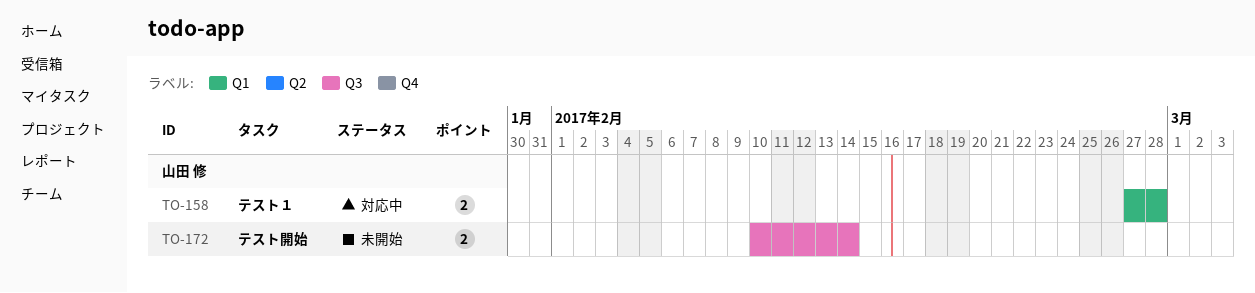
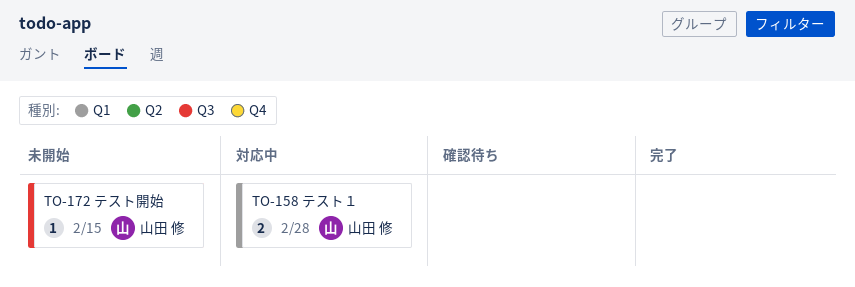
TO-172, estimate: 2 -> 1
TO-172, due: Feb 14 -> Feb 15

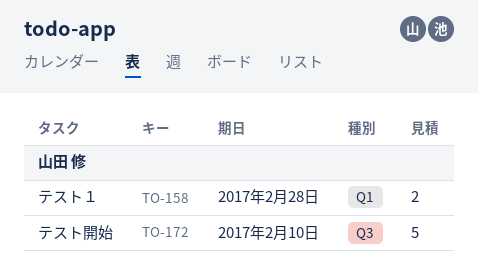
TO-172, estimate: 1 -> 5
TO-172, due: Feb 15 -> Feb 10

